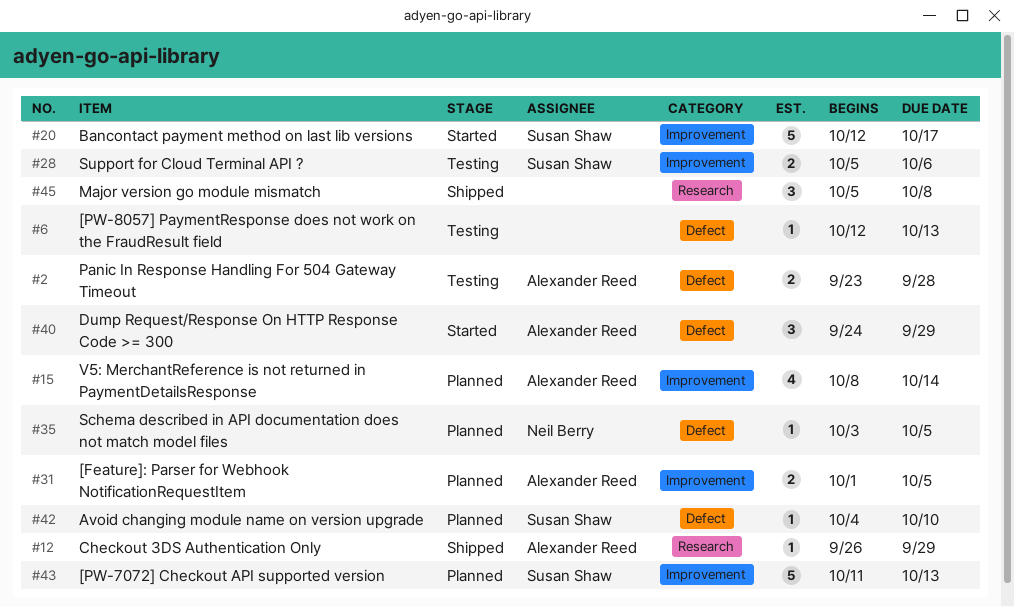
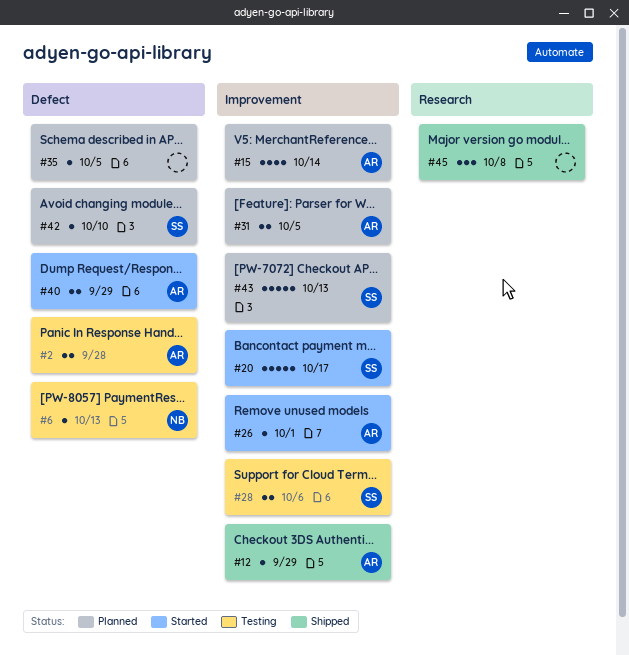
#6, owner: none -> Neil Berry
#12, label: Research -> Improvement
#26: none -> present
#35, owner: Neil Berry -> none
#40, estimate: 3 -> 2

